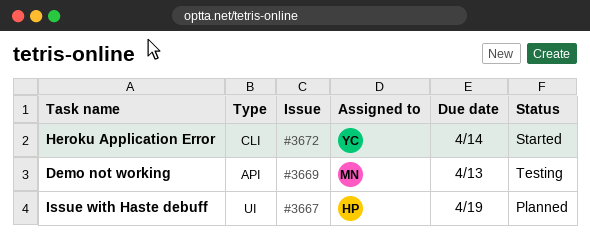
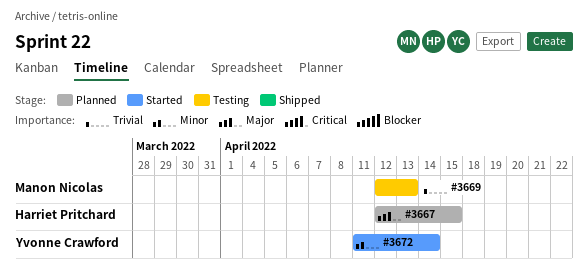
#3667, due: Apr 19 -> Apr 15

